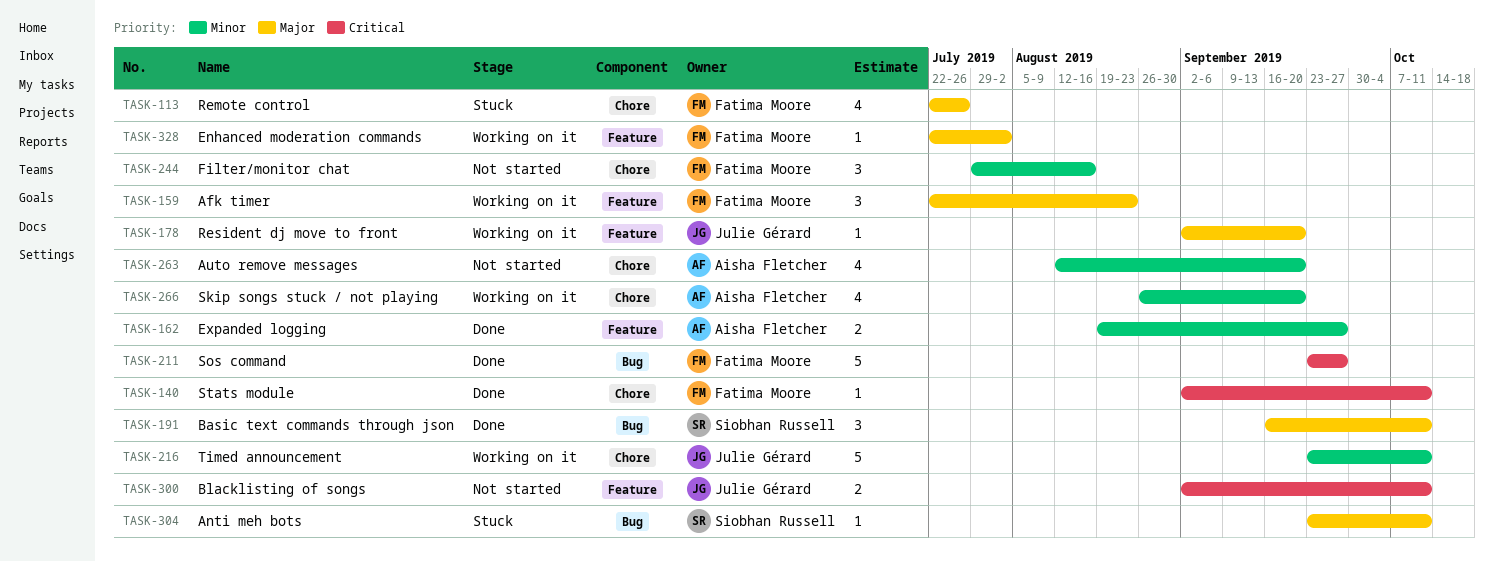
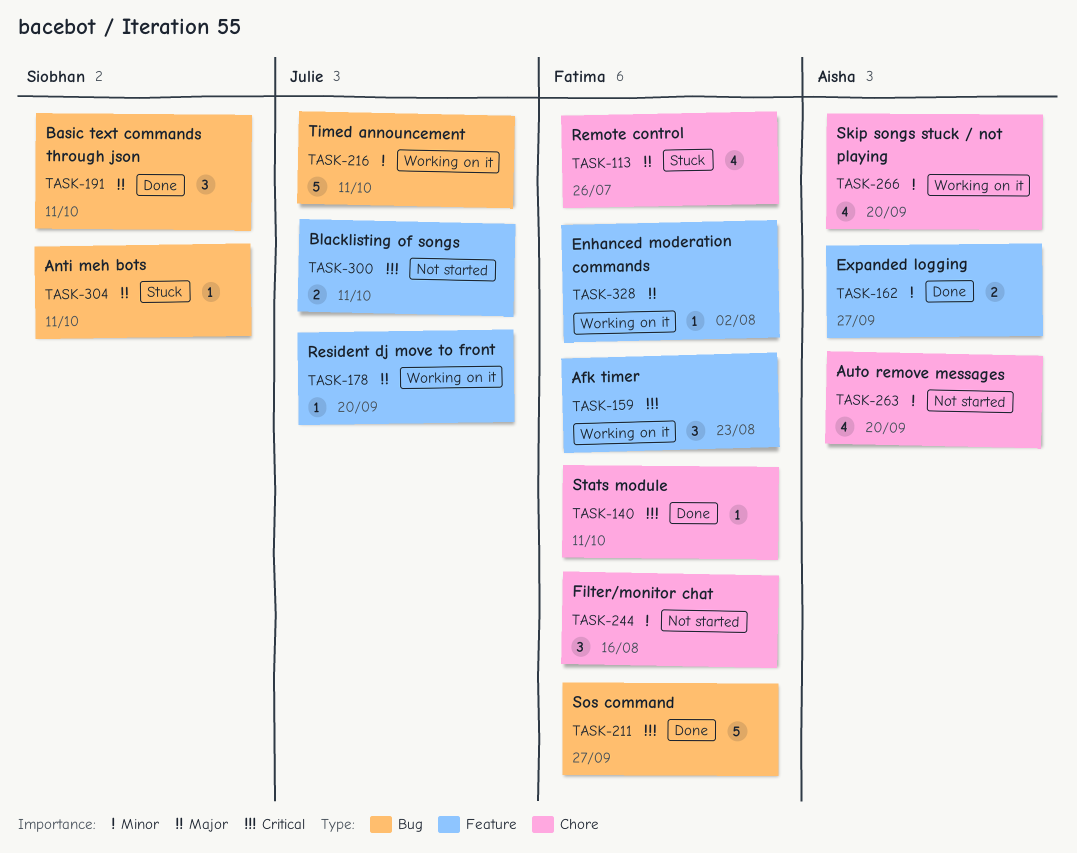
TASK-159, priority: Major -> Critical
TASK-216, label: Chore -> Bug

